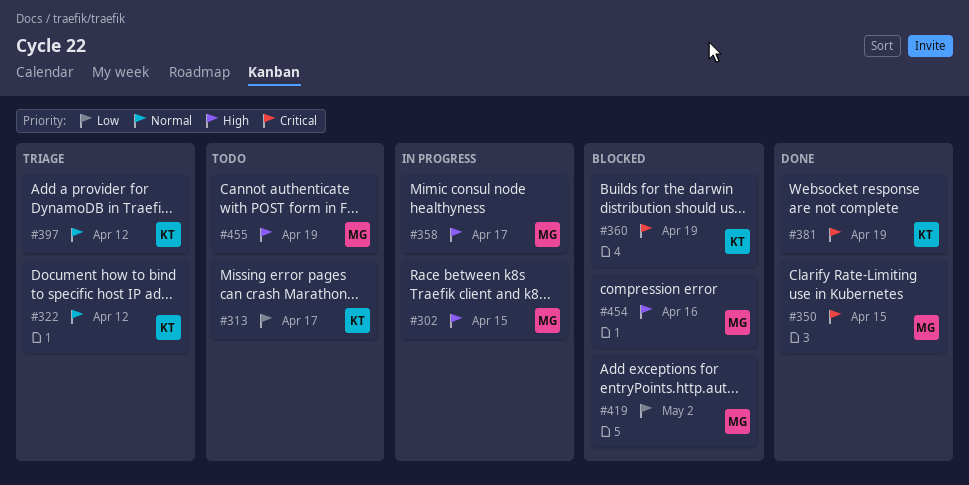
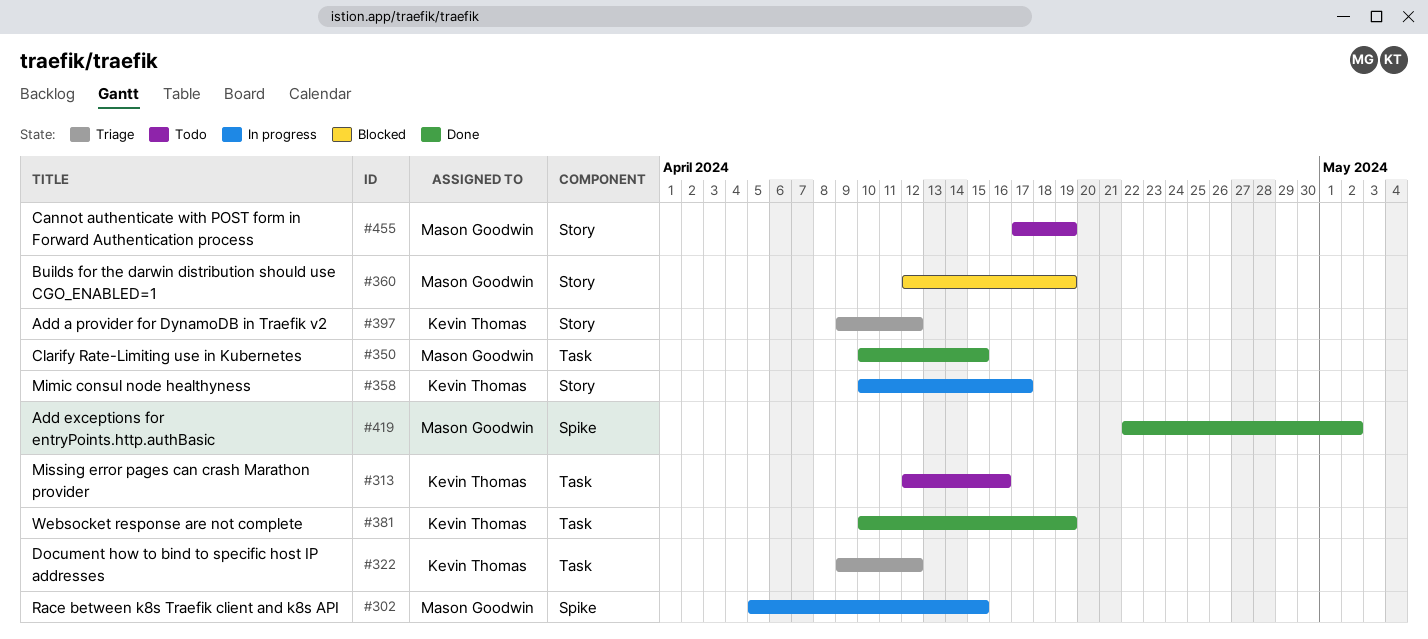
#313, due: Apr 17 -> Apr 16
#358, owner: Mason Goodwin -> Kevin Thomas
#360, owner: Kevin Thomas -> Mason Goodwin
#419, status: Blocked -> Done
#454: present -> none

